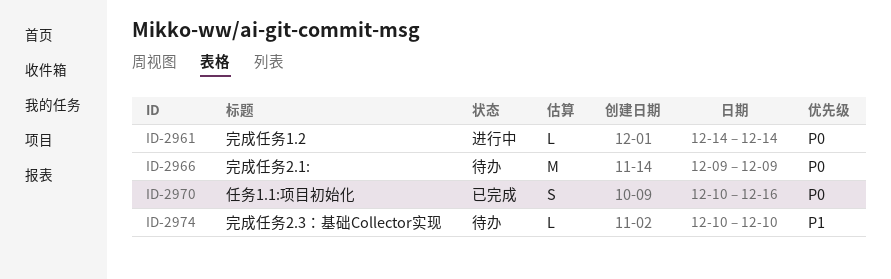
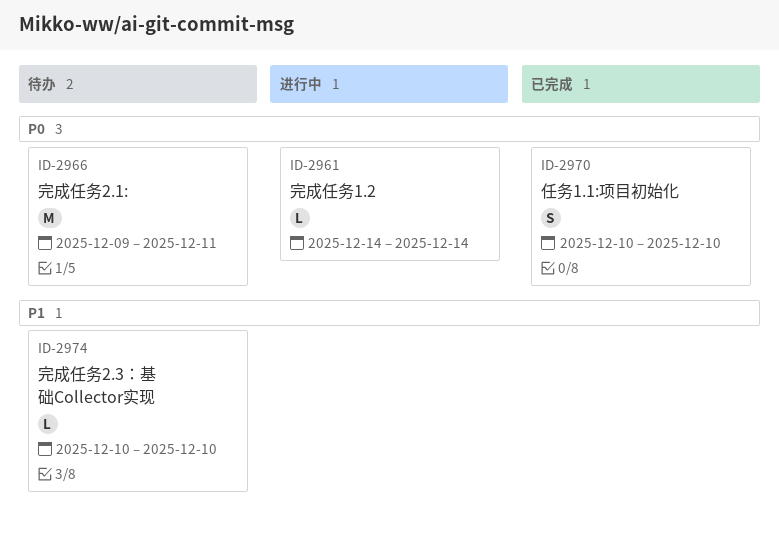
ID-2966, due: Dec 9 -> Dec 11
ID-2970, due: Dec 16 -> Dec 10

